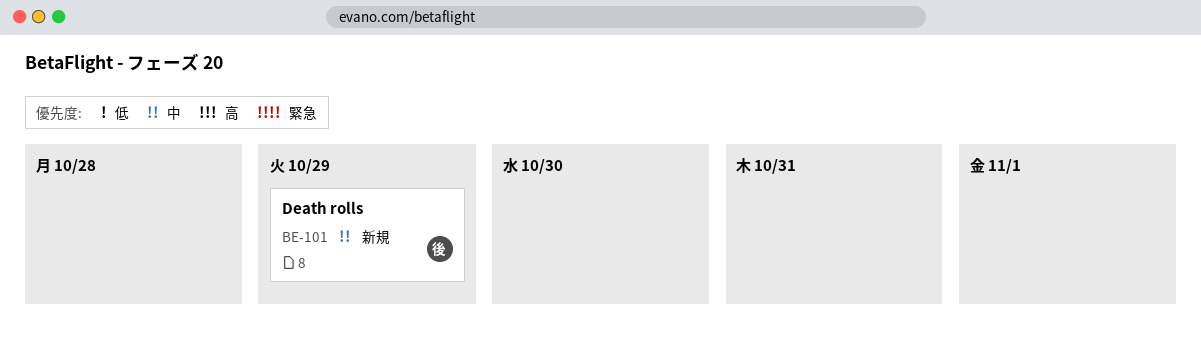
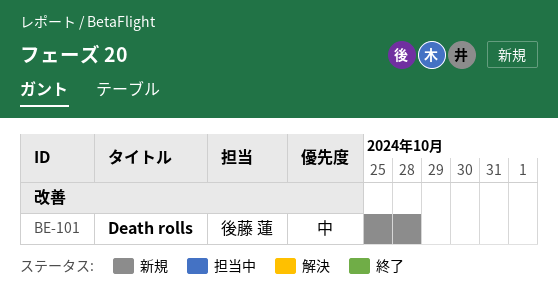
BE-101, due: Oct 29 -> Oct 28

